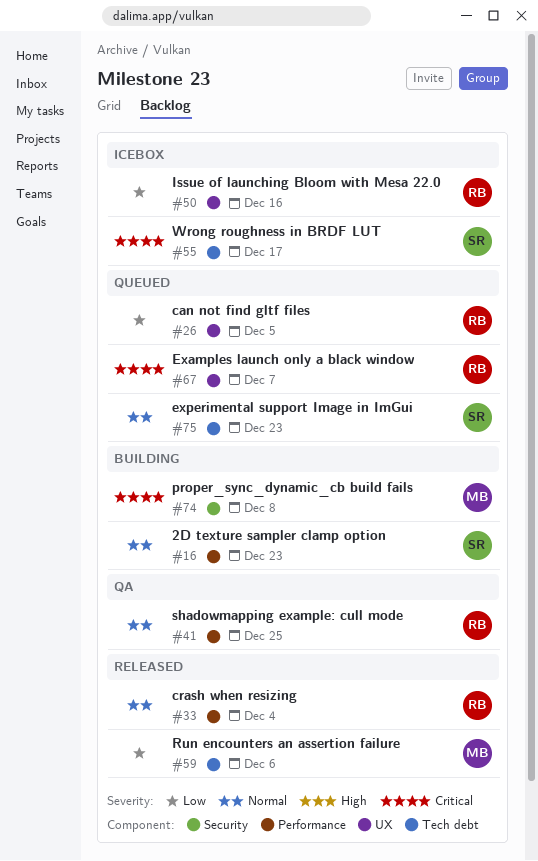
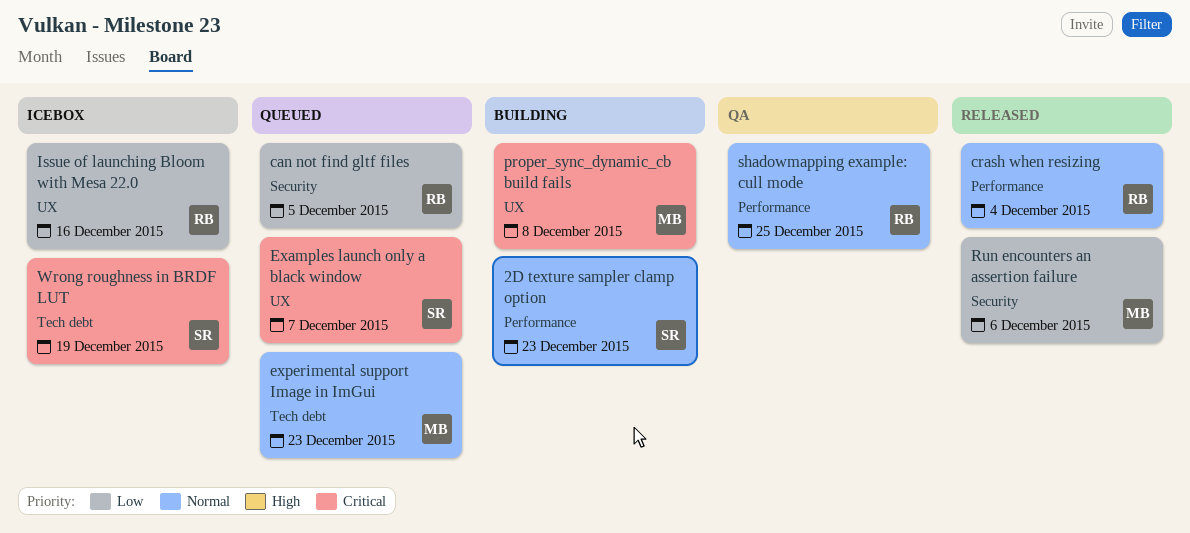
can not find gltf files, label: UX -> Security
Examples launch only a black window, owner: RB -> SR
experimental support Image in ImGui, owner: SR -> MB
proper_sync_dynamic_cb build fails, label: Security -> UX
Run encounters an assertion failure, label: Tech debt -> Security
Wrong roughness in BRDF LUT, due: Dec 17 -> Dec 19

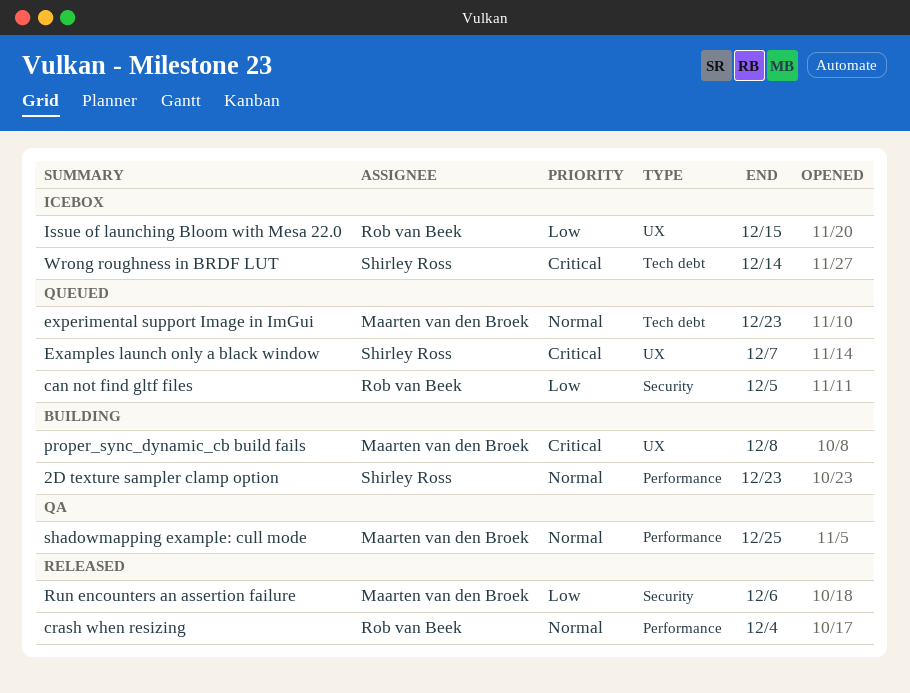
Issue of launching Bloom with Mesa 22.0, due: Dec 16 -> Dec 15
shadowmapping example: cull mode, owner: Rob van Beek -> Maarten van den Broek
Wrong roughness in BRDF LUT, due: Dec 19 -> Dec 14

